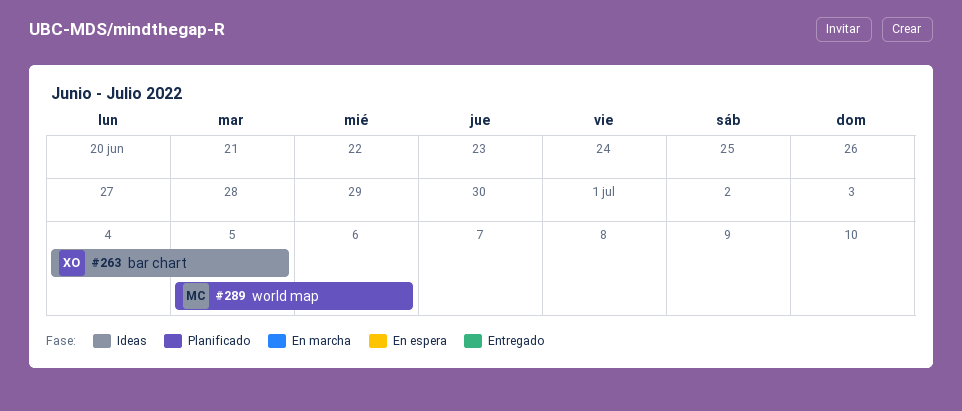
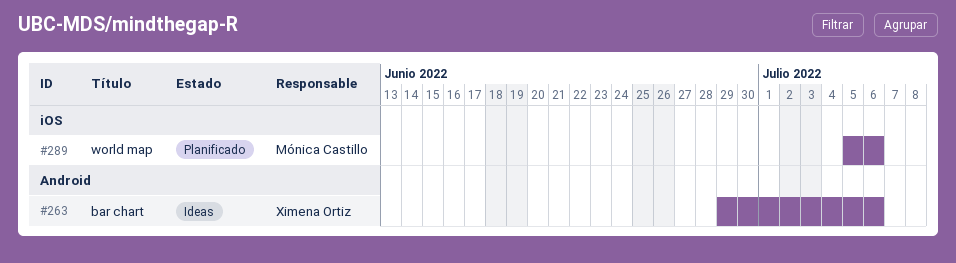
#263, start: Jul 4 -> Jun 29
#263, due: Jul 5 -> Jul 6

